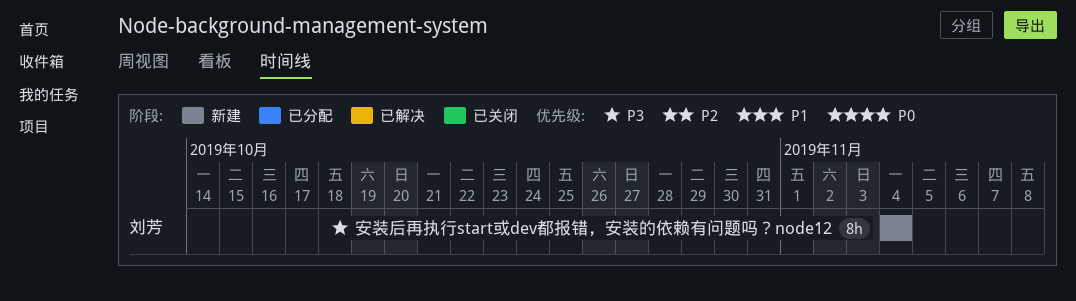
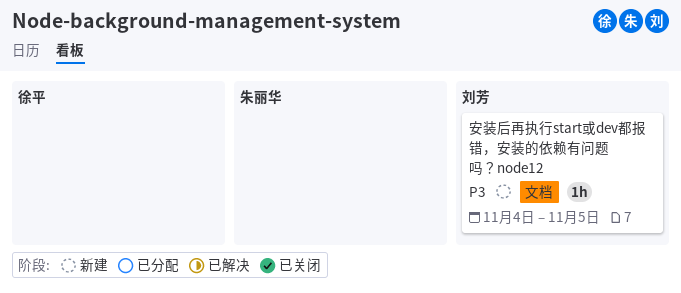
安装后再执行start或dev都报错，安装的依赖有问题吗？node12, estimate: 8h -> 1h
安装后再执行start或dev都报错，安装的依赖有问题吗？node12, due: Nov 4 -> Nov 5

